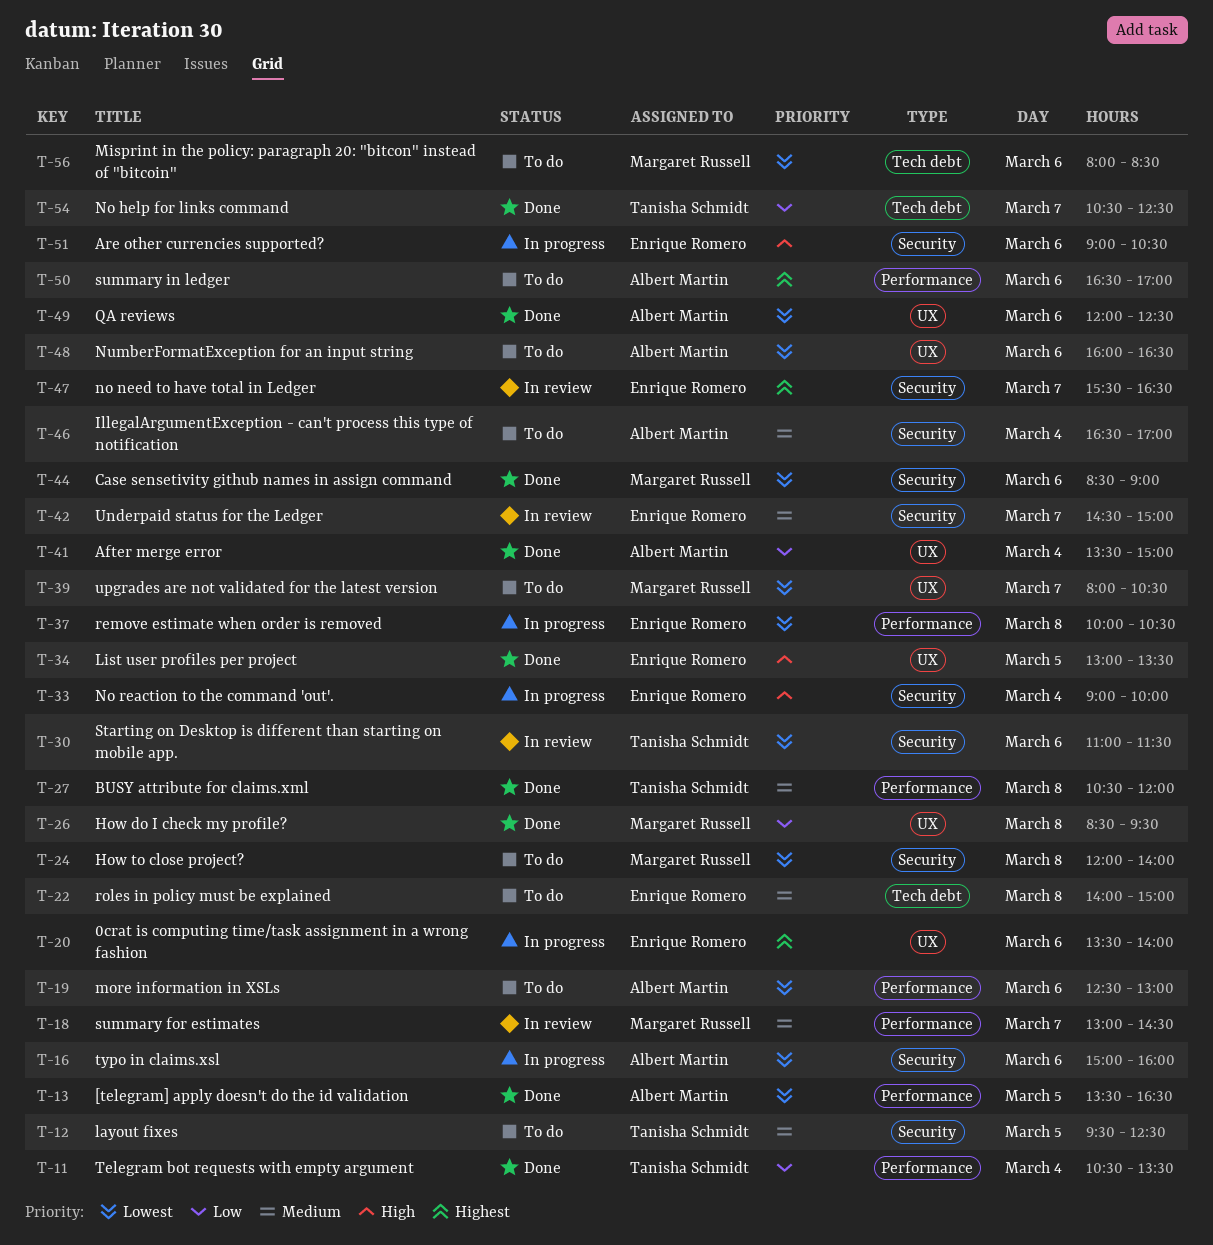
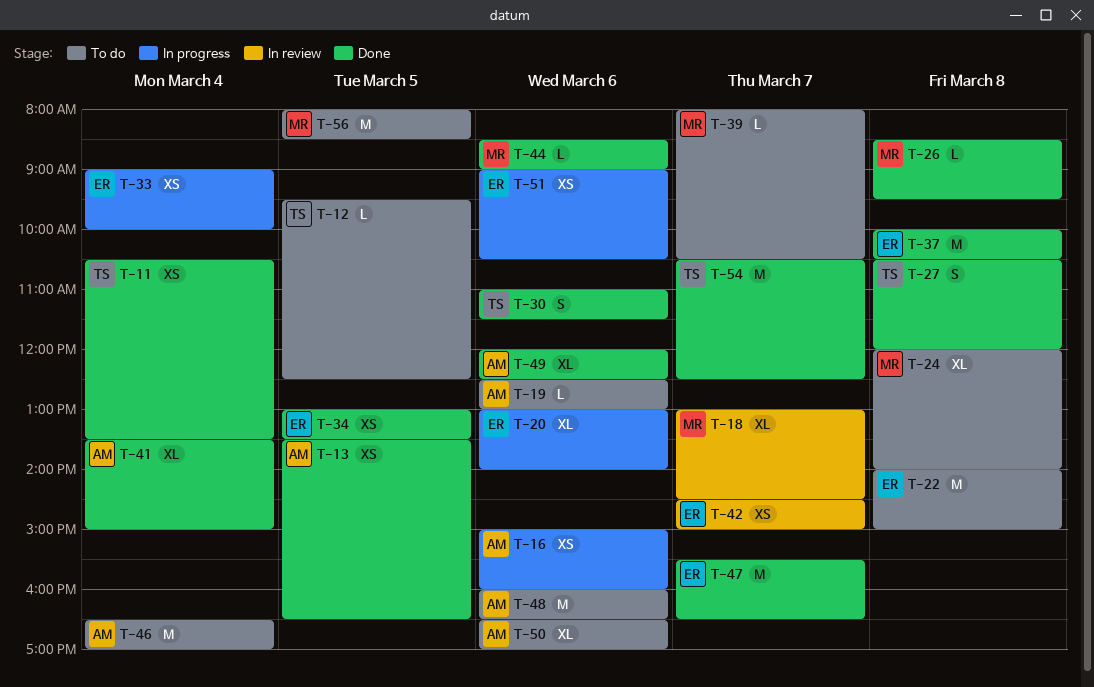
T-20, begins: 13:30 -> 13:00
T-30, status: In review -> Done
T-37, status: In progress -> Done
T-47, status: In review -> Done
T-56, day: Mar 6 -> Mar 5

